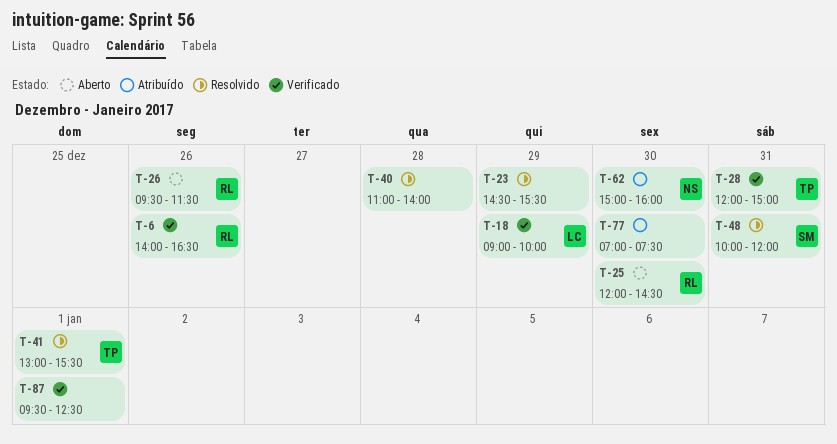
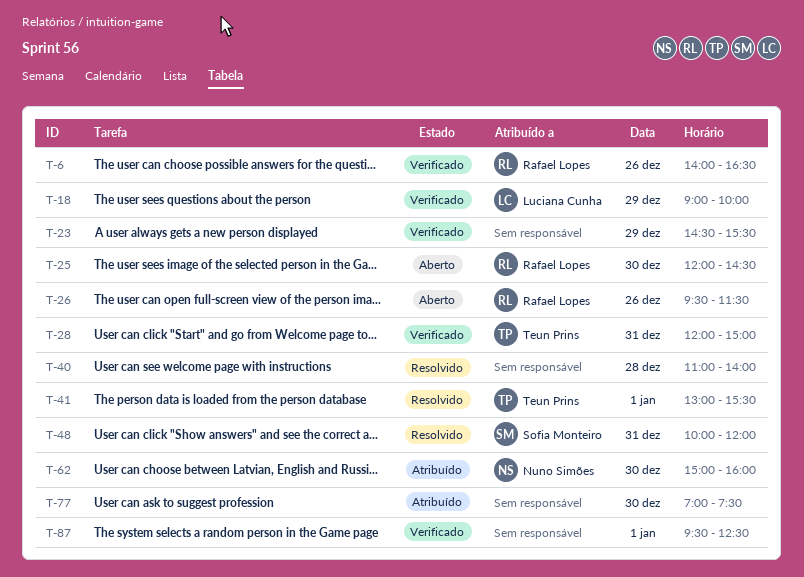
T-23, status: Resolvido -> Verificado

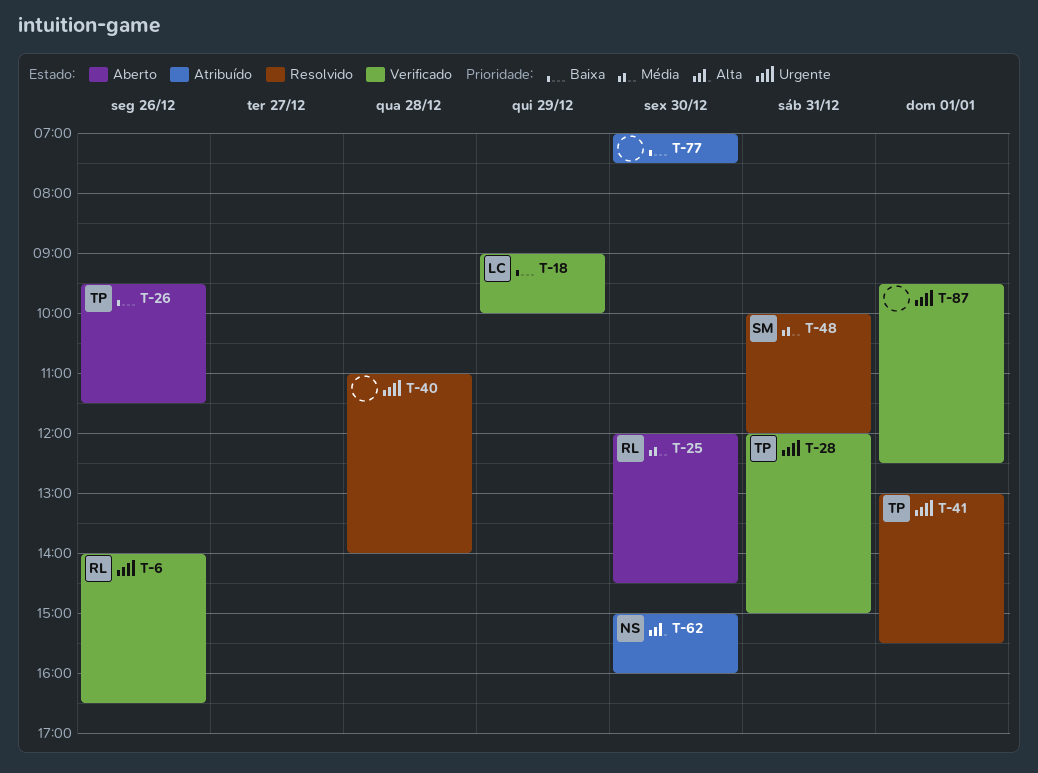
T-23: present -> none
T-26, owner: Rafael Lopes -> Teun Prins

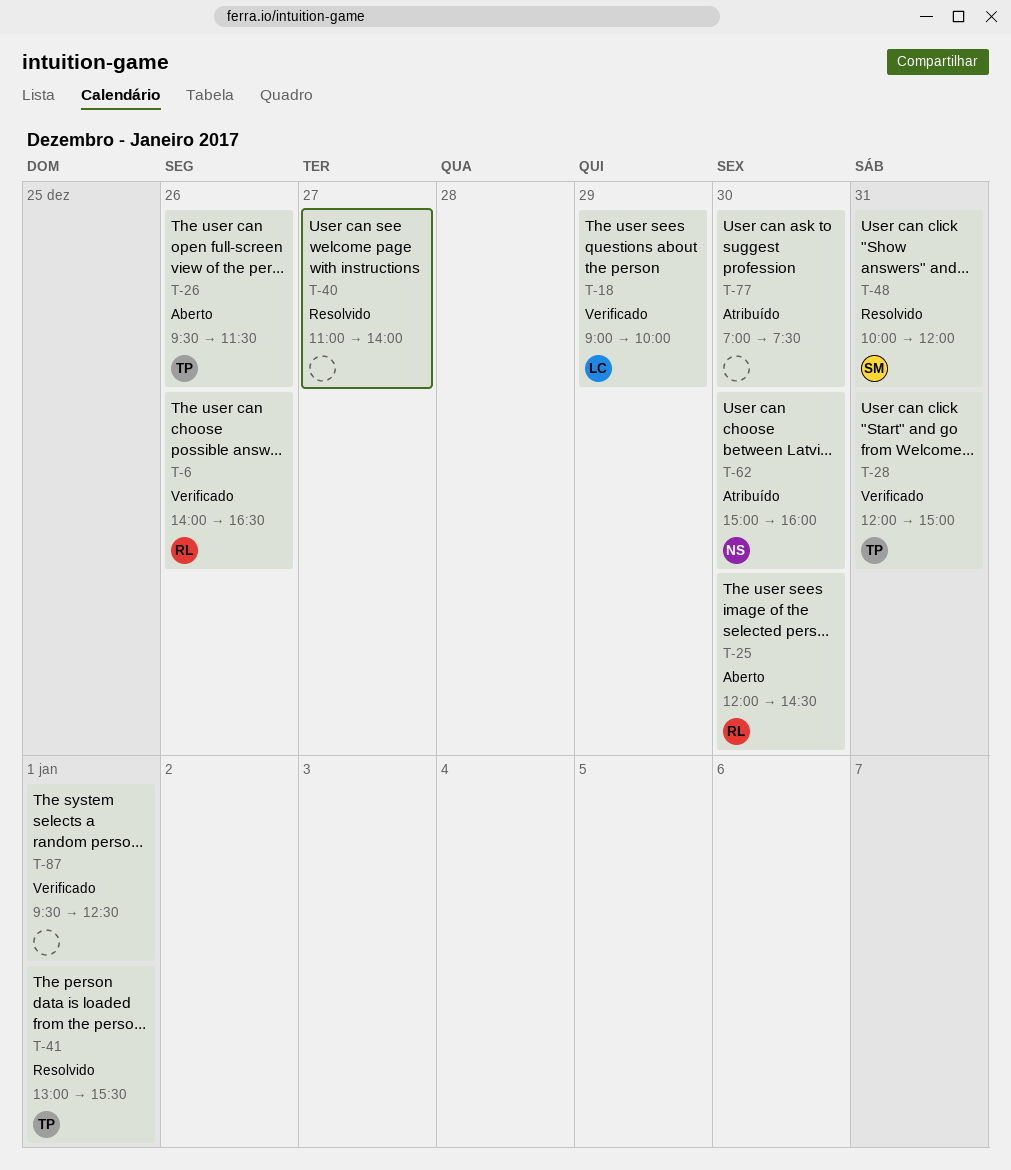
T-40, day: Dec 28 -> Dec 27

